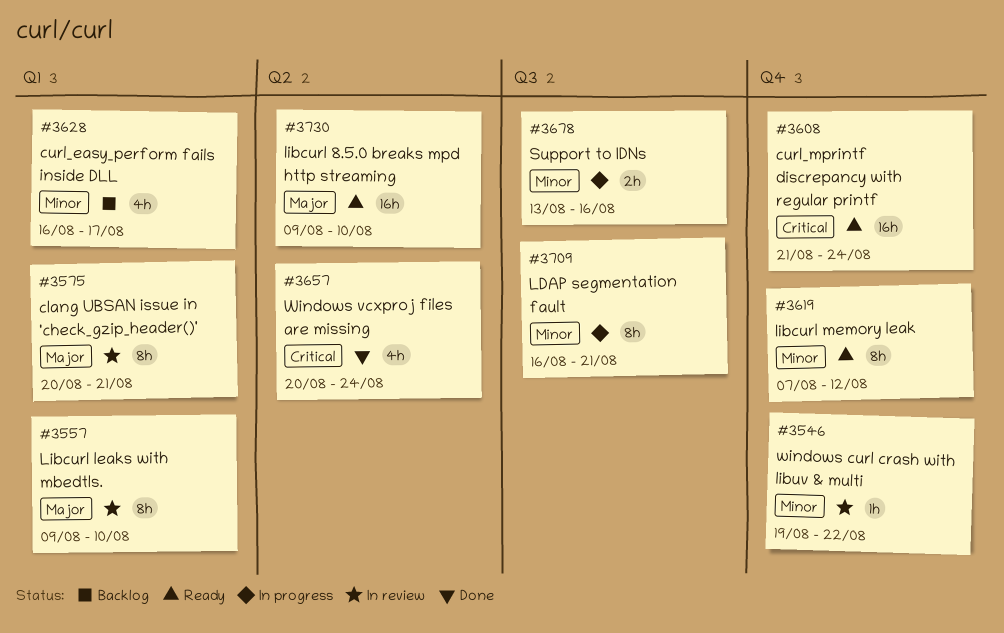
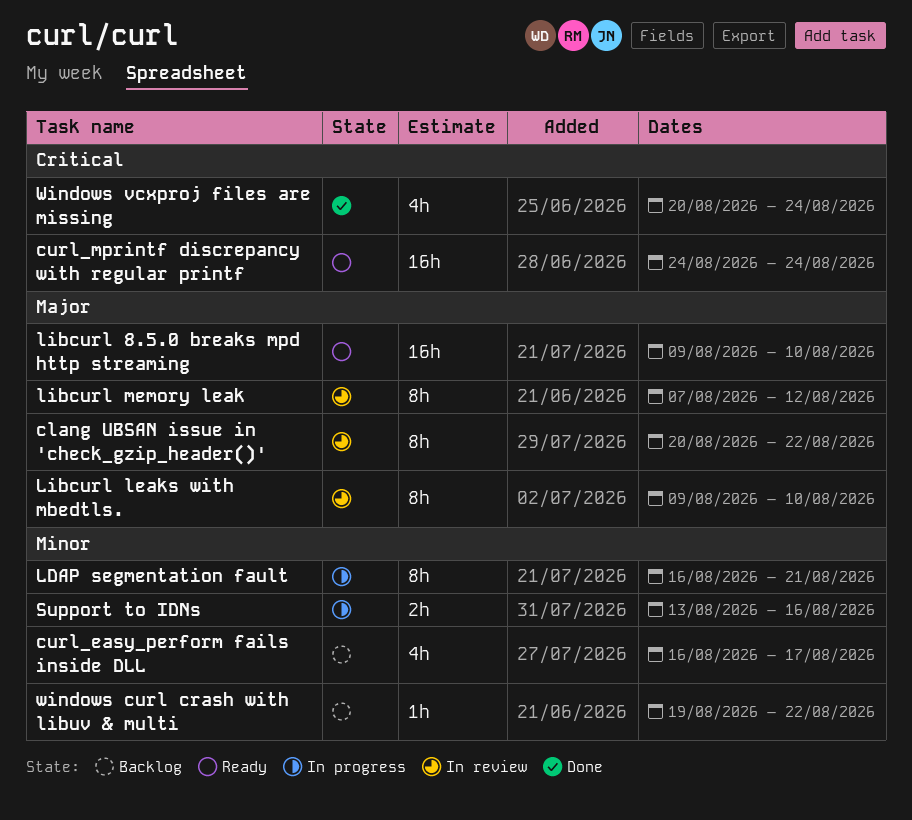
clang UBSAN issue in 'check_gzip_header()', due: Aug 21 -> Aug 22
curl_mprintf discrepancy with regular printf, start: Aug 21 -> Aug 24
libcurl memory leak, status: Ready -> In review
libcurl memory leak, priority: Minor -> Major
windows curl crash with libuv & multi, status: In review -> Backlog

